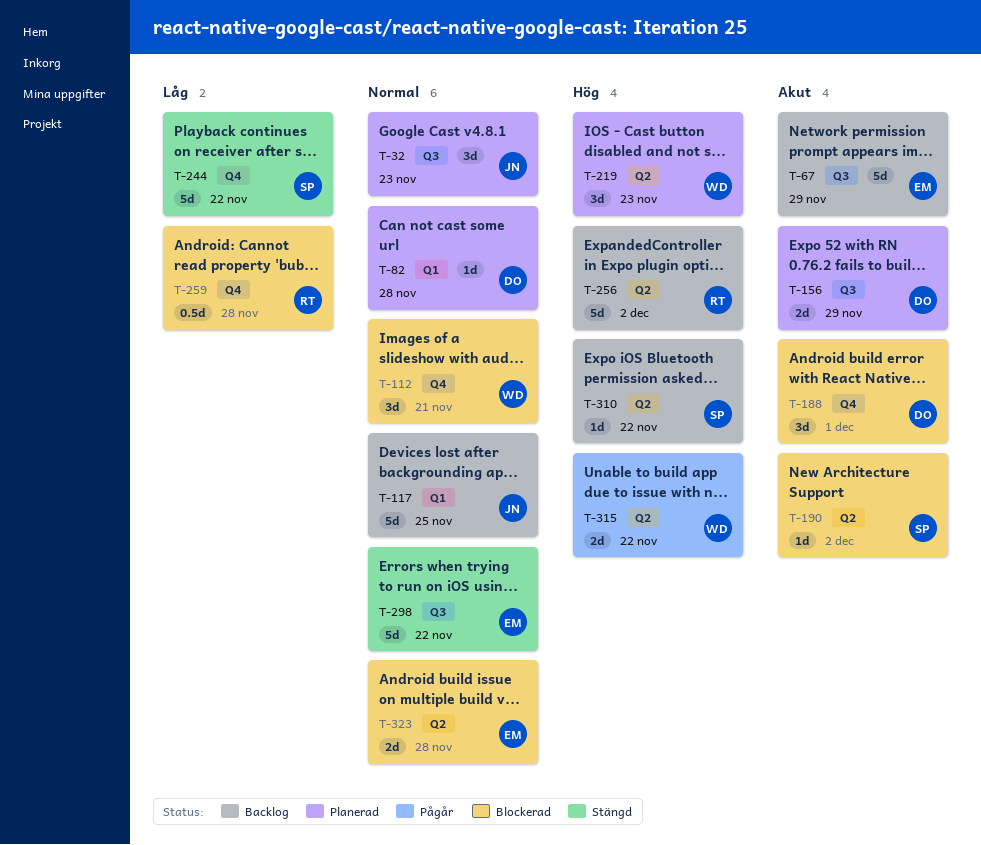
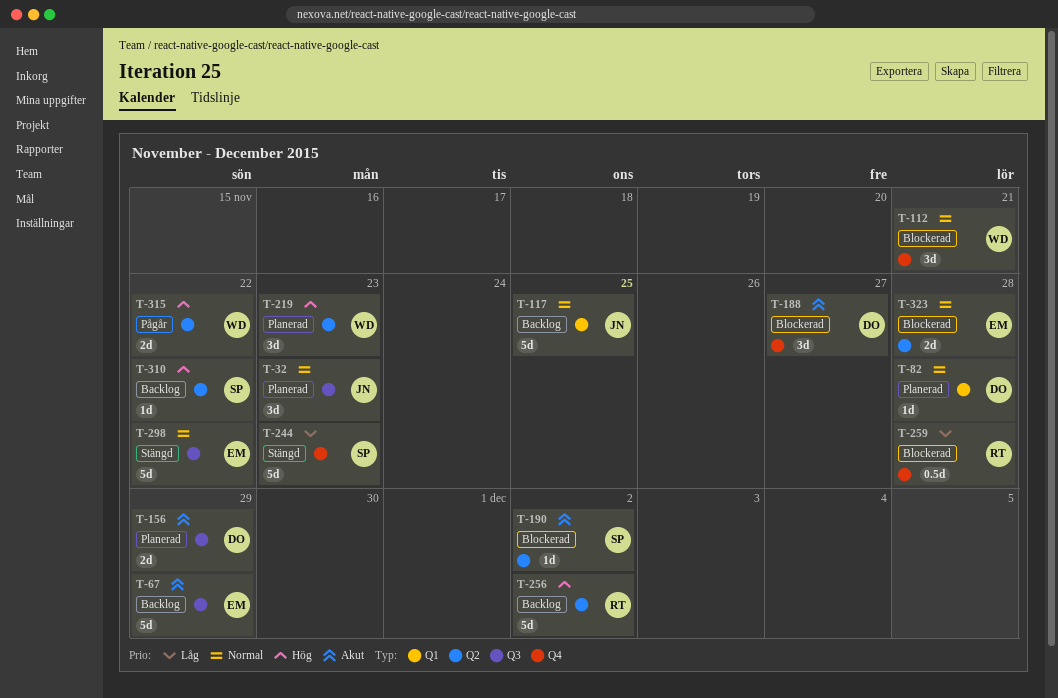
T-188, due: Dec 1 -> Nov 27
T-244, due: Nov 22 -> Nov 23

